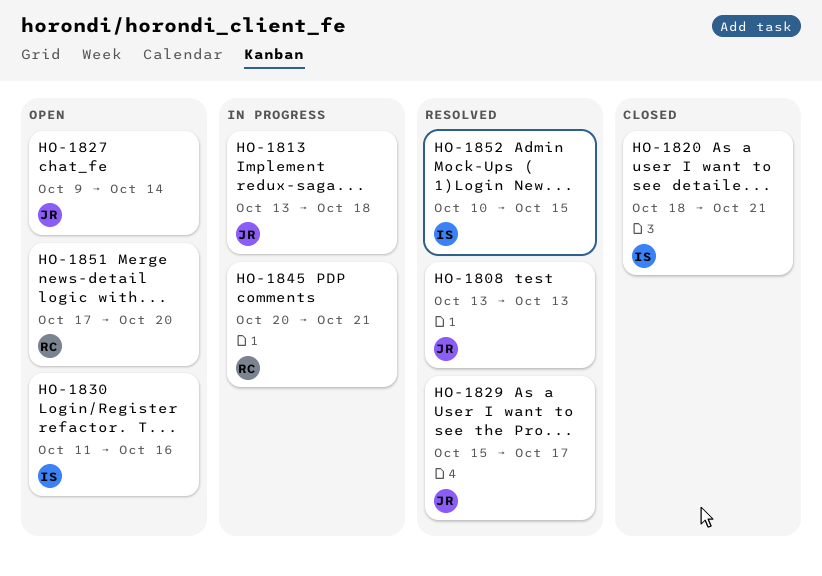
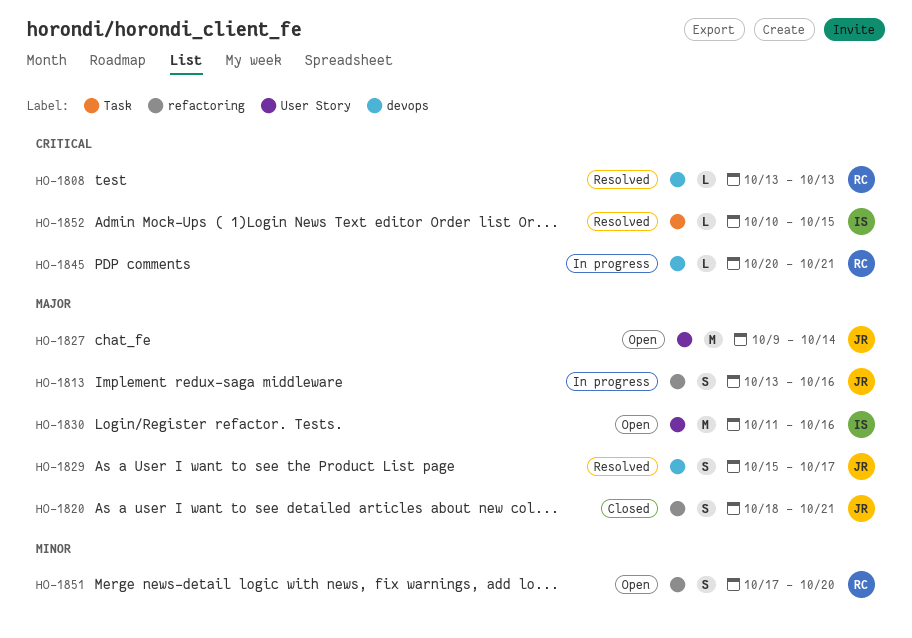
HO-1808, owner: JR -> RC
HO-1813, due: Oct 18 -> Oct 16
HO-1820, owner: IS -> JR

